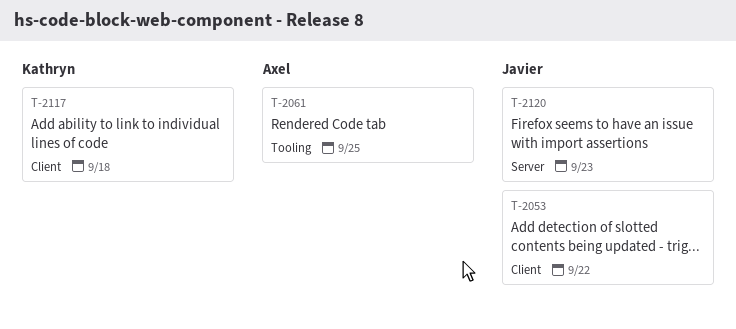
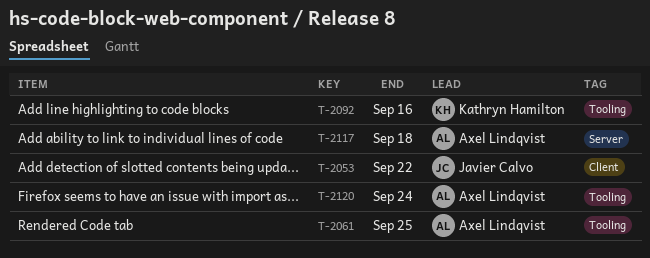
T-2092: none -> present
T-2117, owner: Kathryn Hamilton -> Axel Lindqvist
T-2117, label: Client -> Server
T-2120, owner: Javier Calvo -> Axel Lindqvist
T-2120, label: Server -> Tooling
T-2120, due: Sep 23 -> Sep 24

